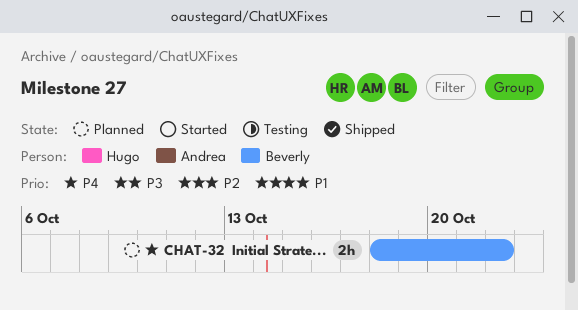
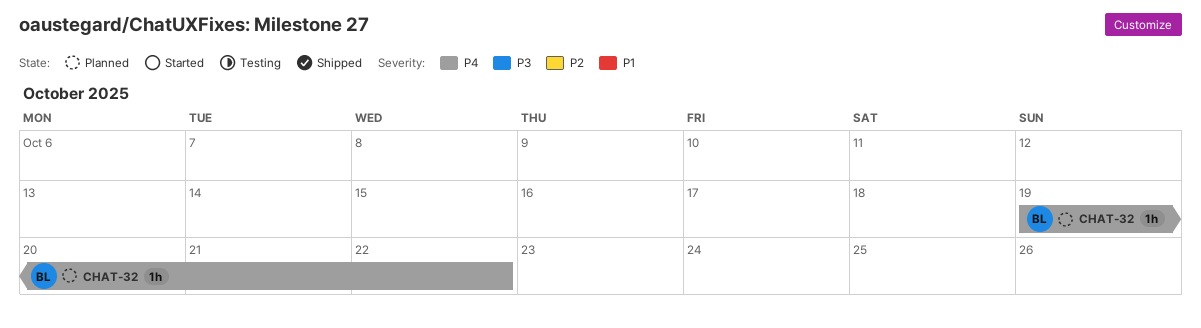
CHAT-32, estimate: 2h -> 1h
CHAT-32, start: Oct 18 -> Oct 19

